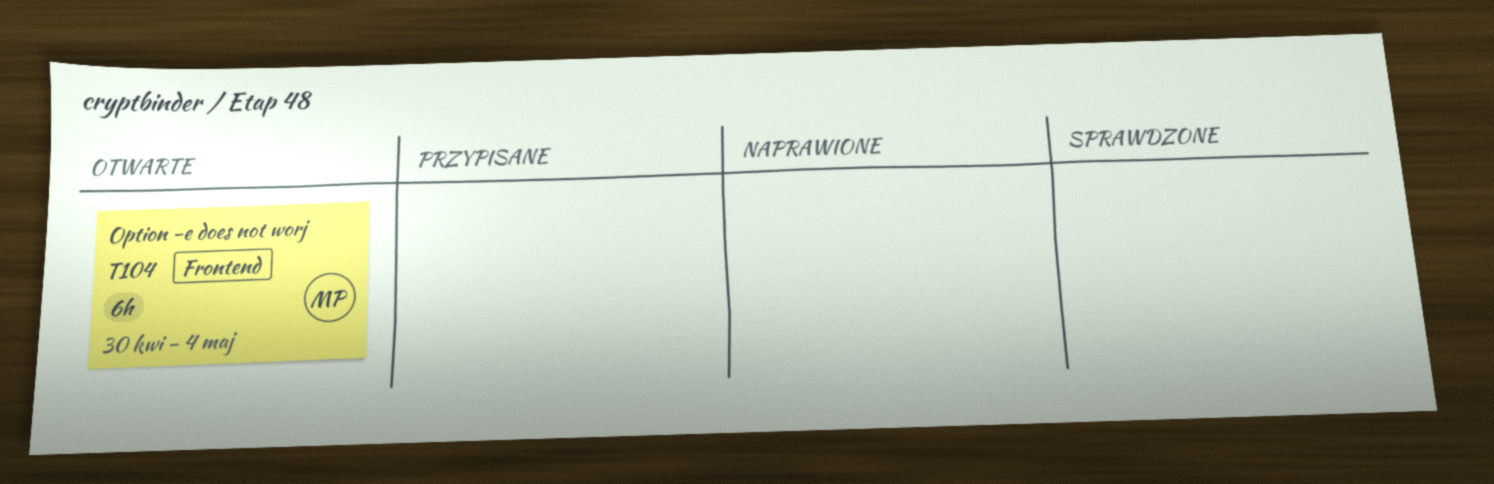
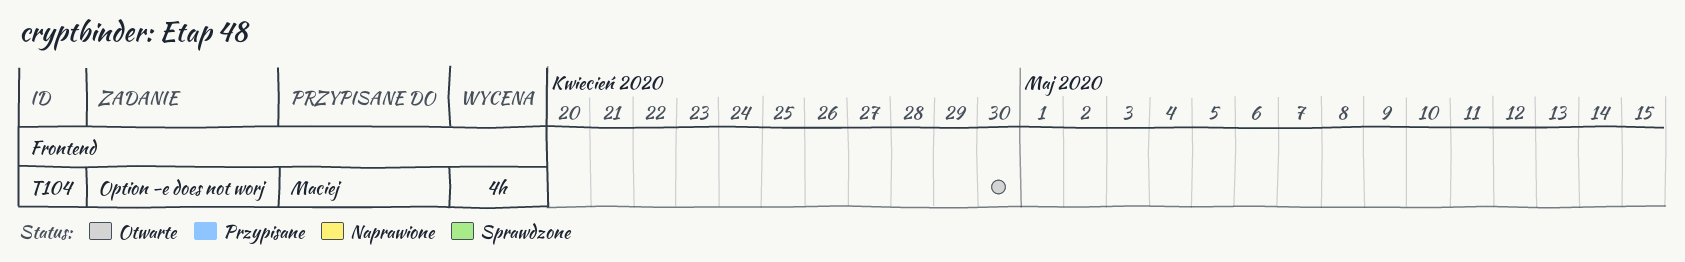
T104, estimate: 6h -> 4h
T104, due: May 4 -> Apr 30

